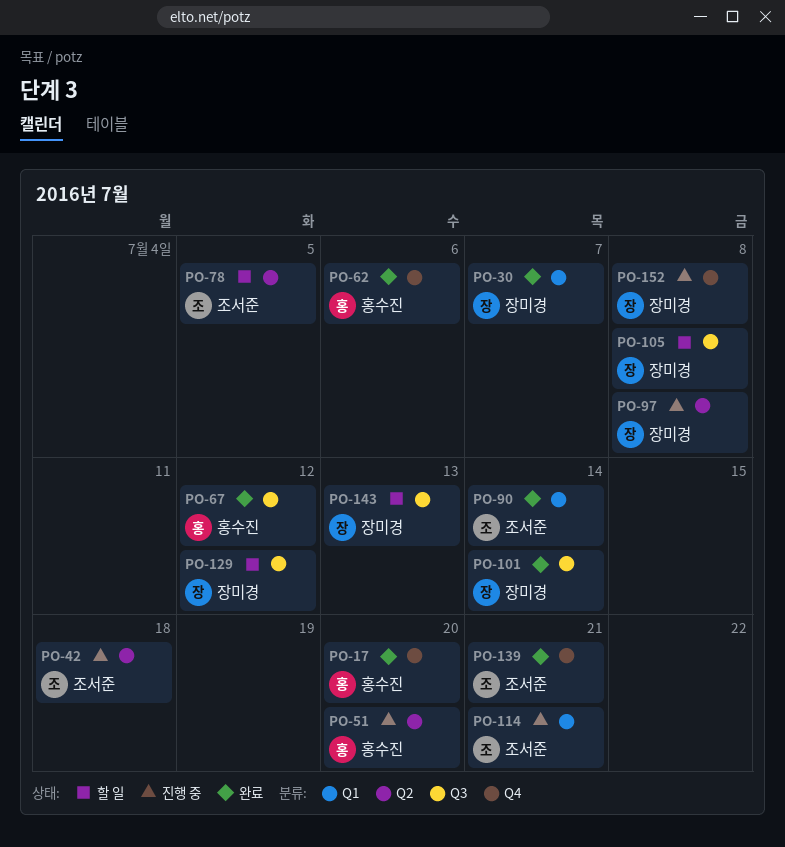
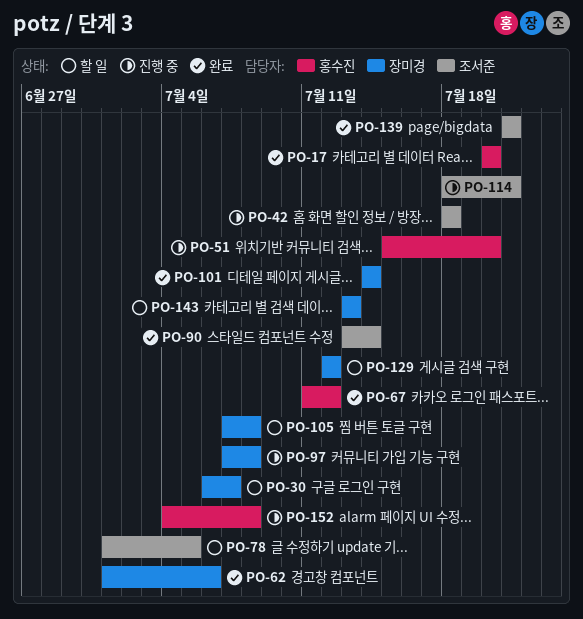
PO-30, status: 완료 -> 할 일
PO-62, owner: 홍수진 -> 장미경
PO-152, owner: 장미경 -> 홍수진

